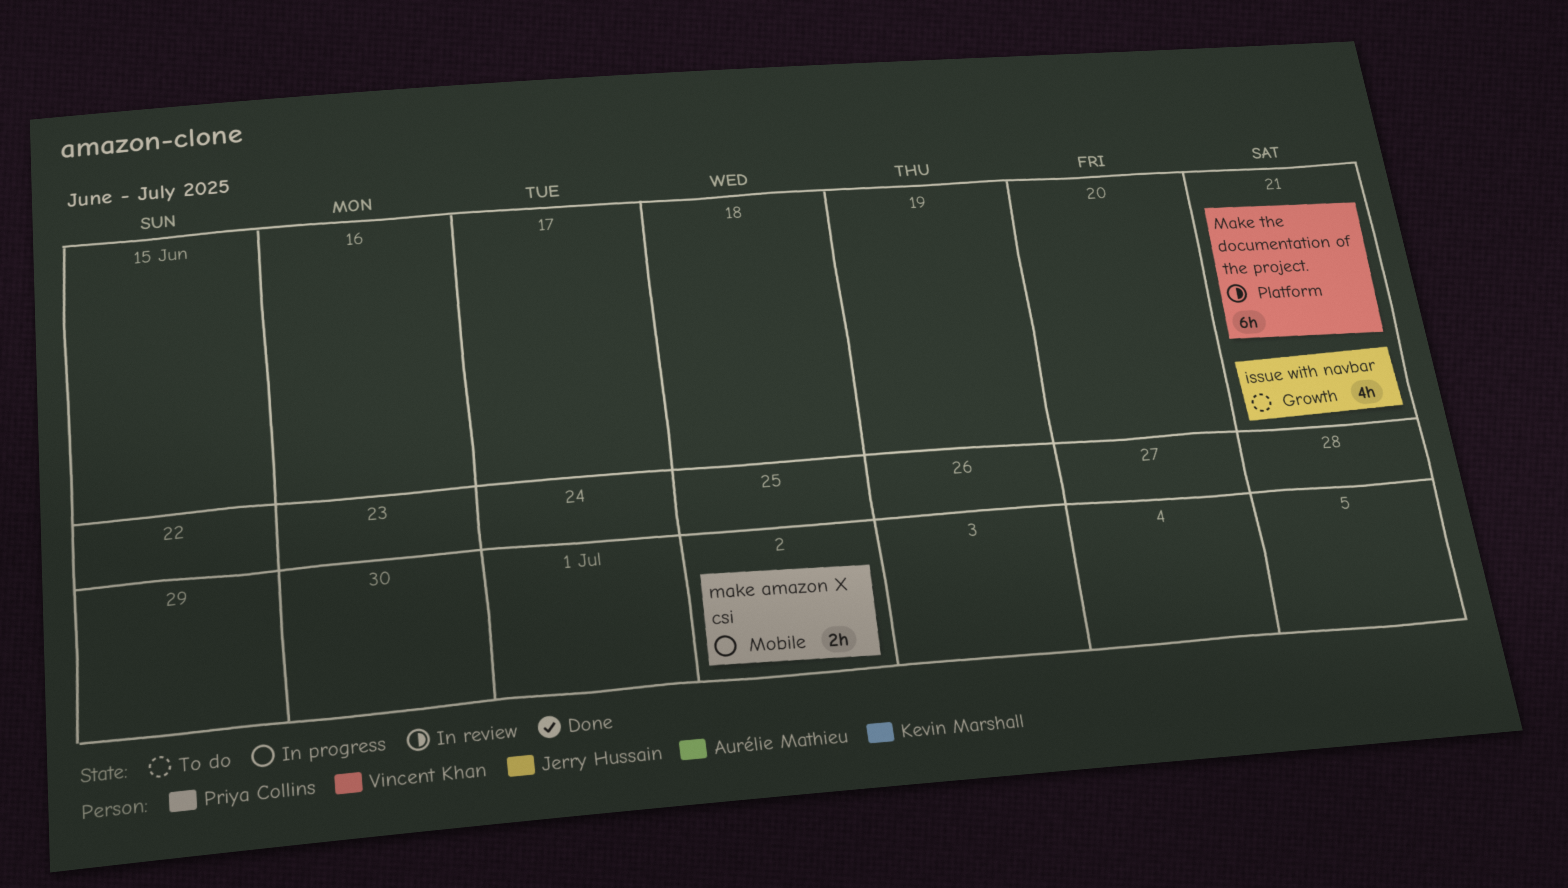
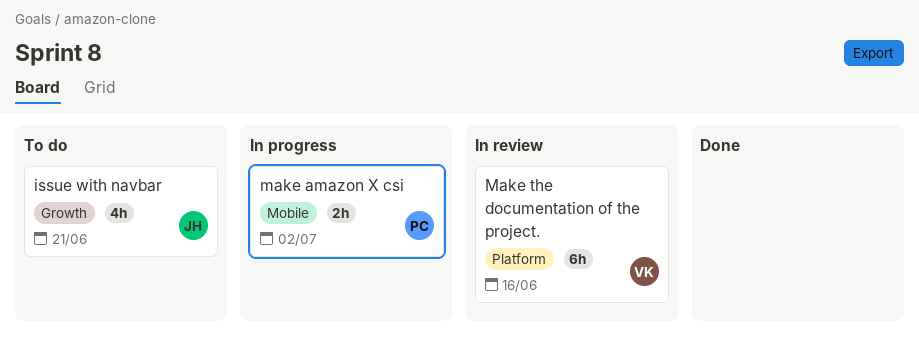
Make the documentation of the project., due: Jun 21 -> Jun 16

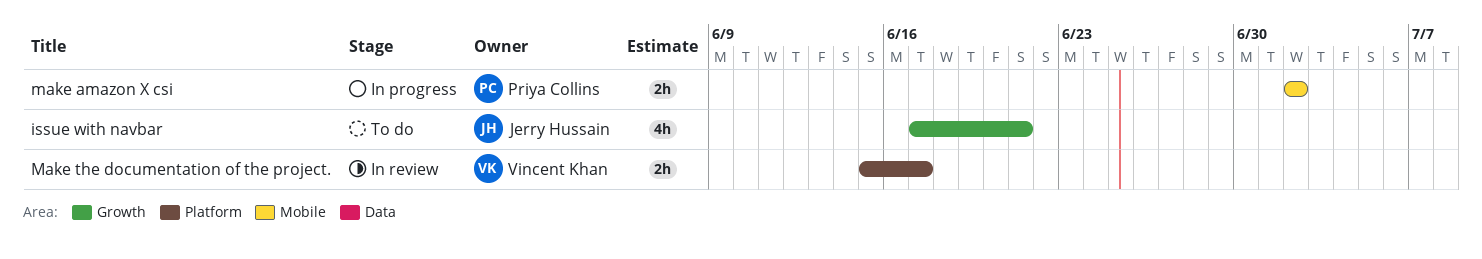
Make the documentation of the project., estimate: 6h -> 2h
Make the documentation of the project., due: Jun 16 -> Jun 17

